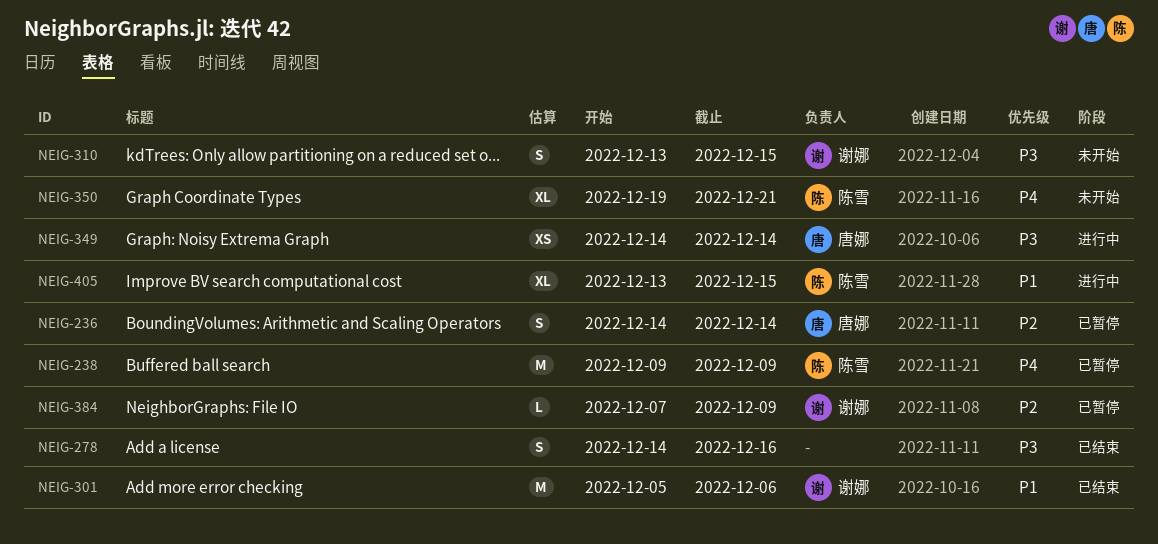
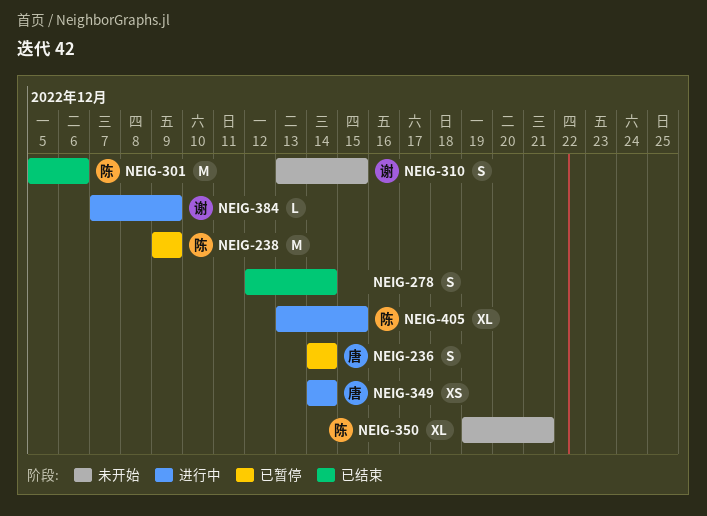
NEIG-278, start: Dec 14 -> Dec 12
NEIG-278, due: Dec 16 -> Dec 14
NEIG-301, owner: 谢娜 -> 陈雪
NEIG-384, status: 已暂停 -> 进行中

